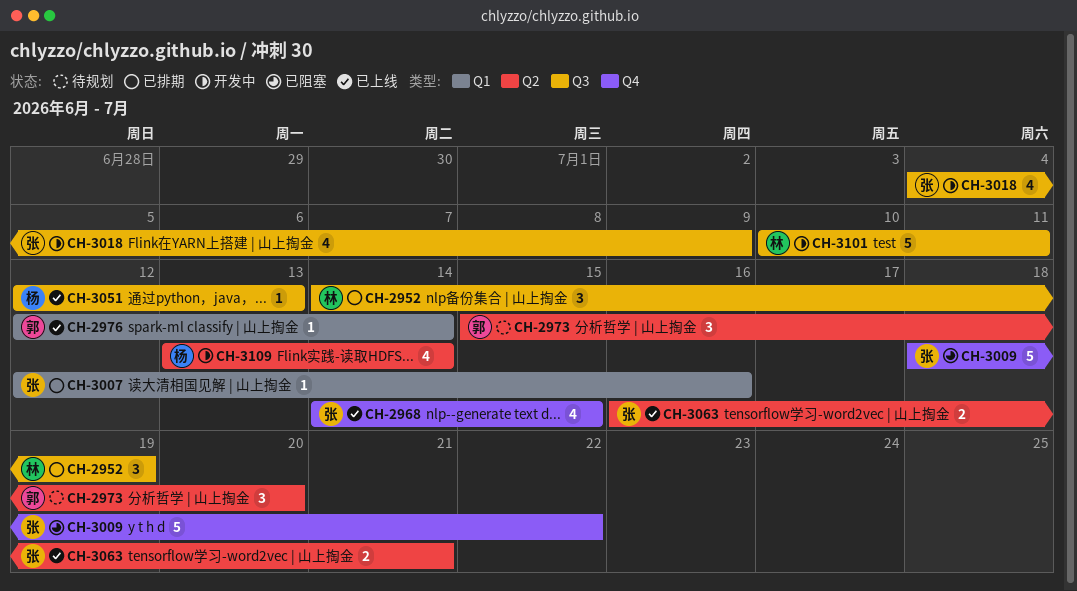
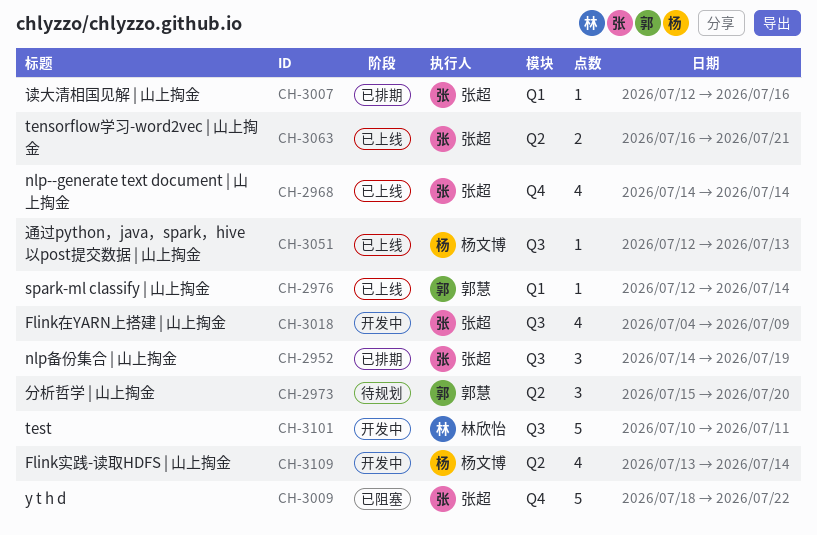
CH-2952, owner: 林欣怡 -> 张超
CH-2968, due: Jul 15 -> Jul 14

